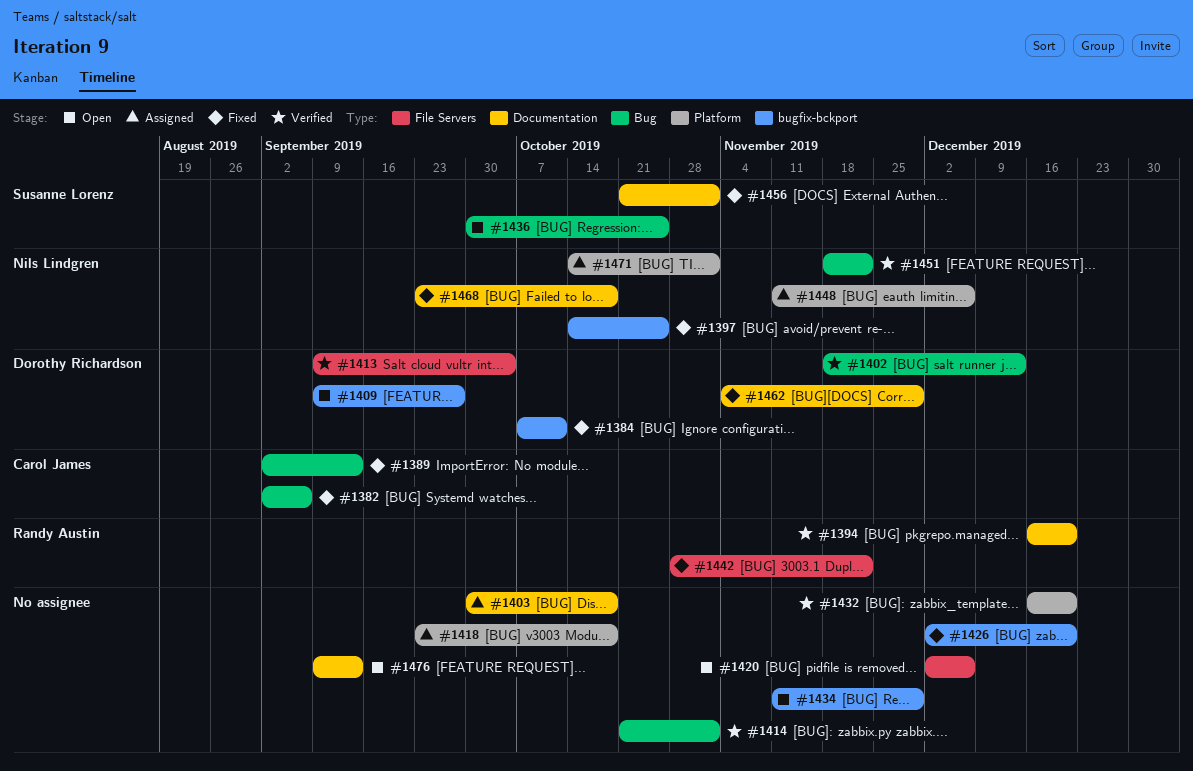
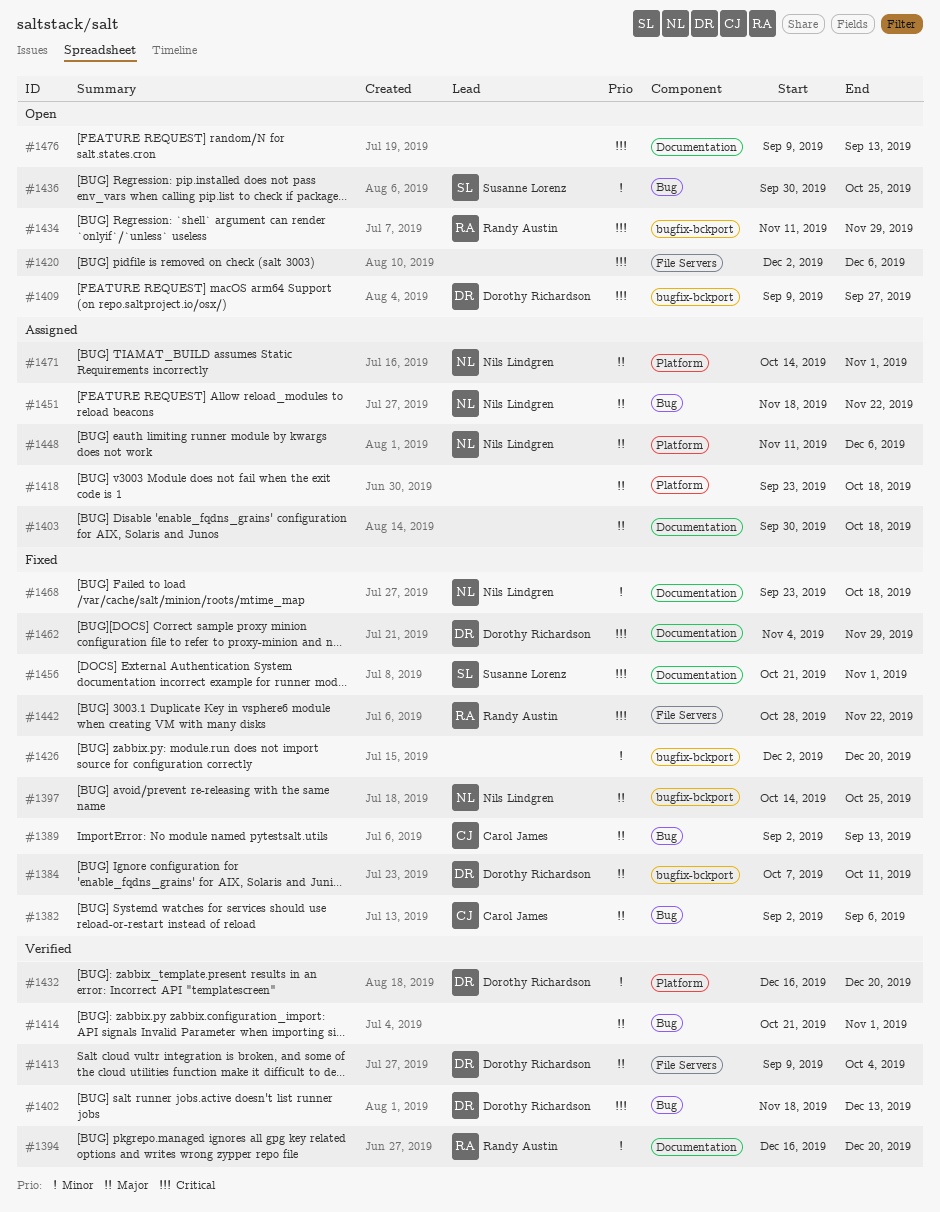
#1432, owner: none -> Dorothy Richardson
#1434, owner: none -> Randy Austin
#1451, status: Verified -> Assigned

